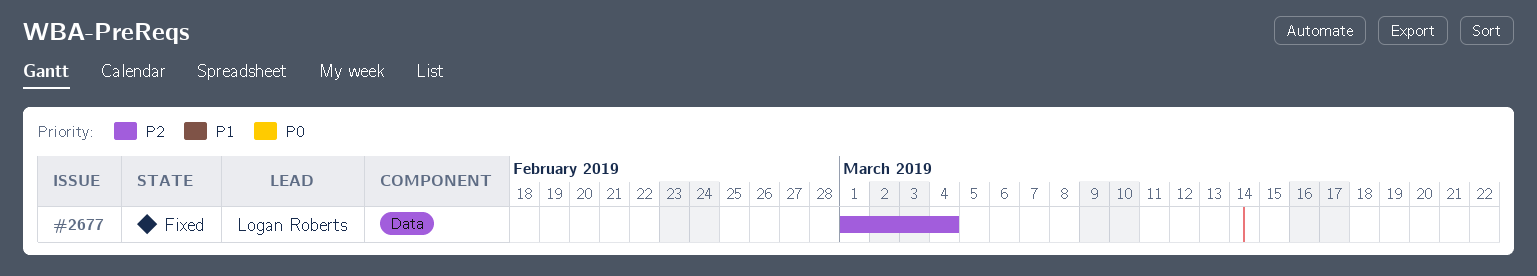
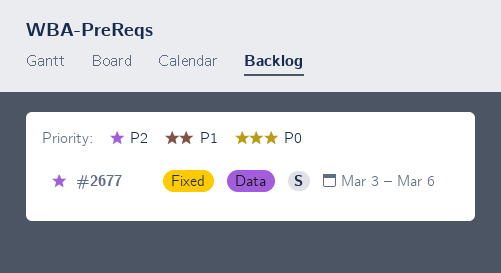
#2677, start: Mar 1 -> Mar 3
#2677, due: Mar 4 -> Mar 6

